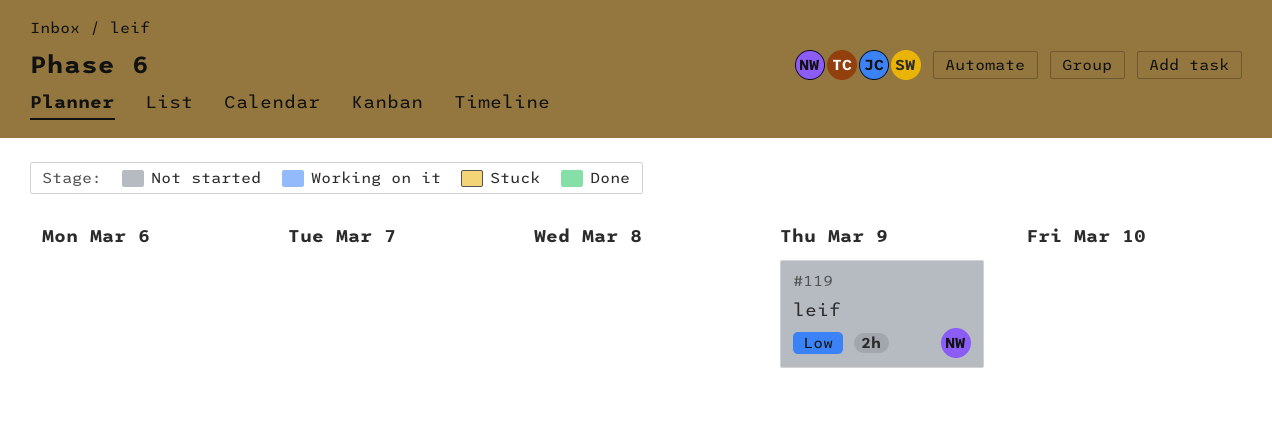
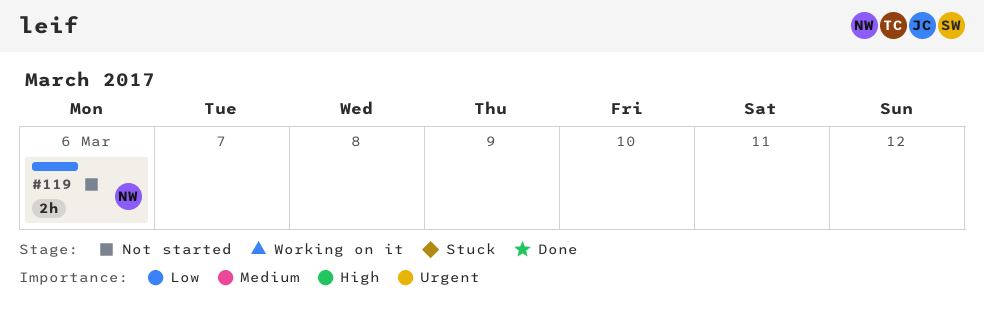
#119, due: Mar 9 -> Mar 6

